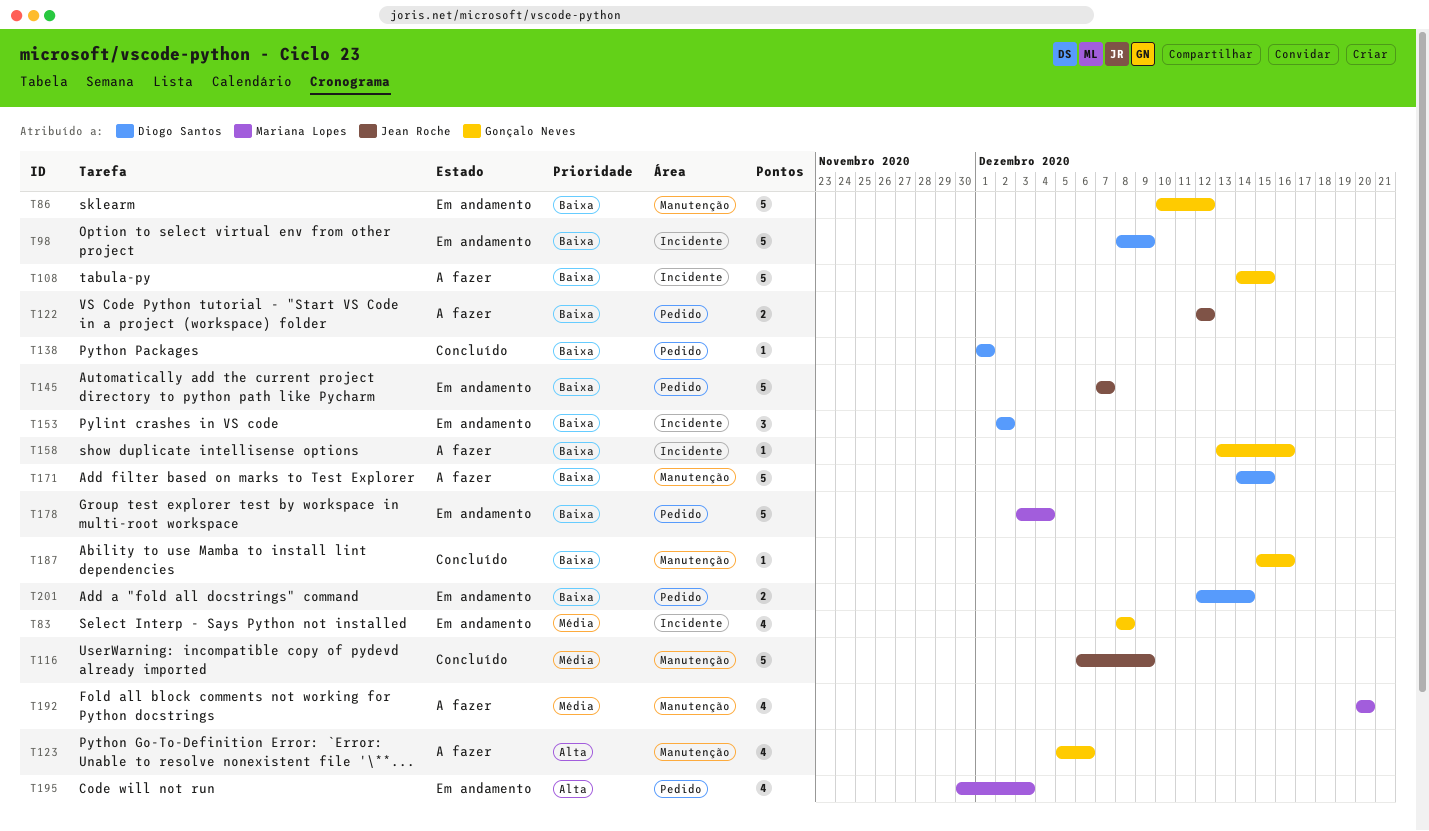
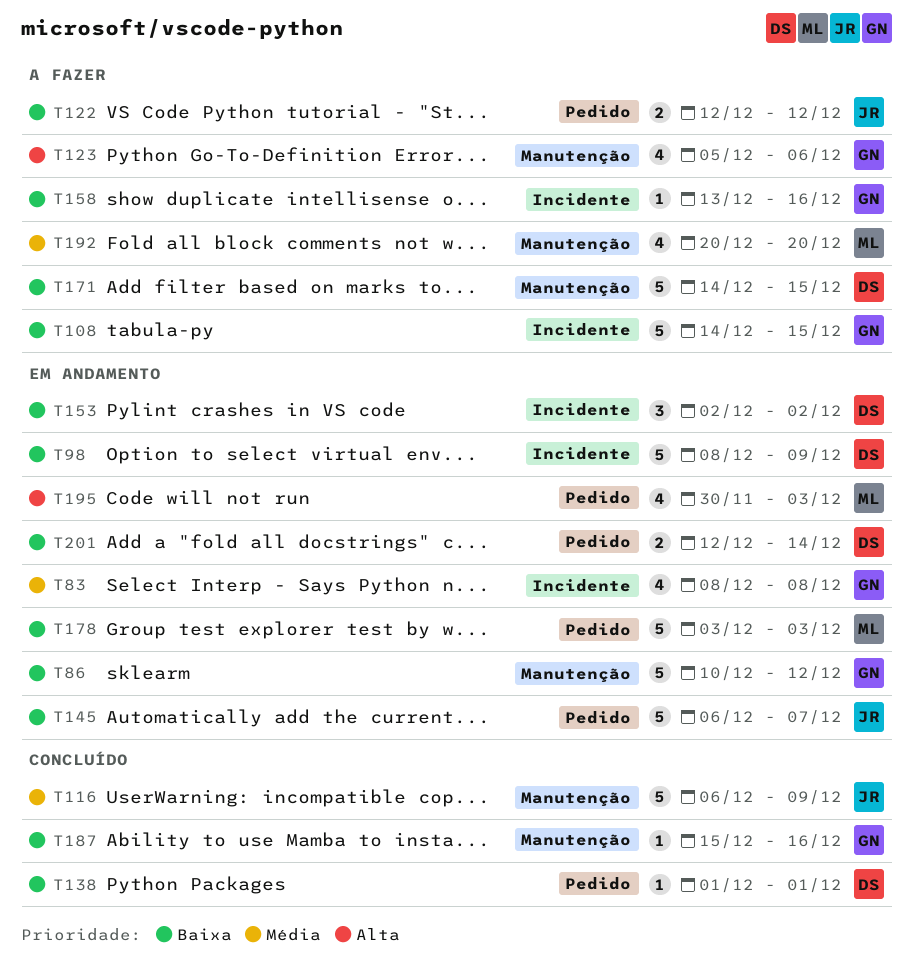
T145, start: Dec 7 -> Dec 6
T178, due: Dec 4 -> Dec 3

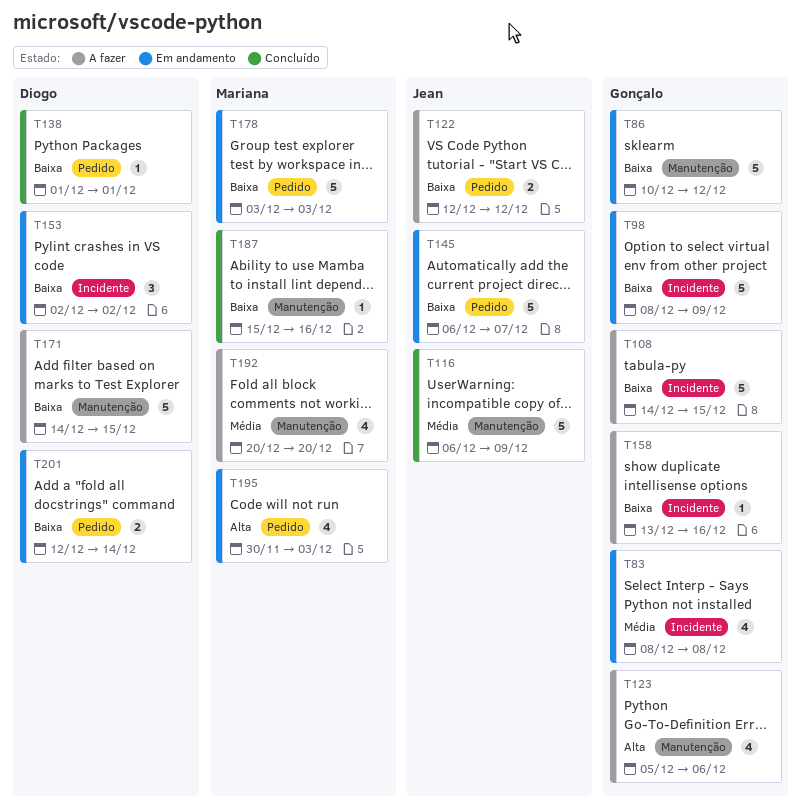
T98, owner: Diogo -> Gonçalo
T187, owner: Gonçalo -> Mariana

